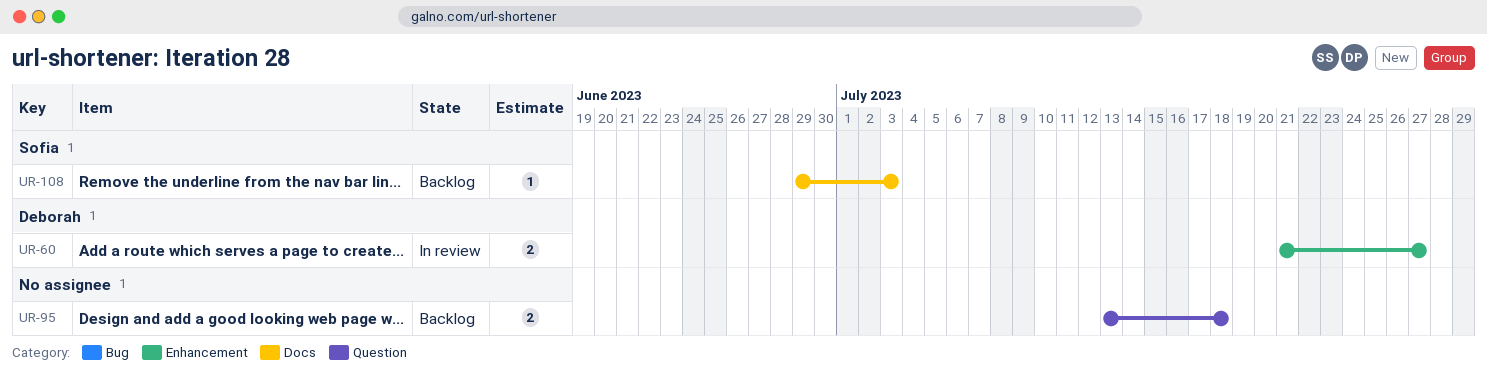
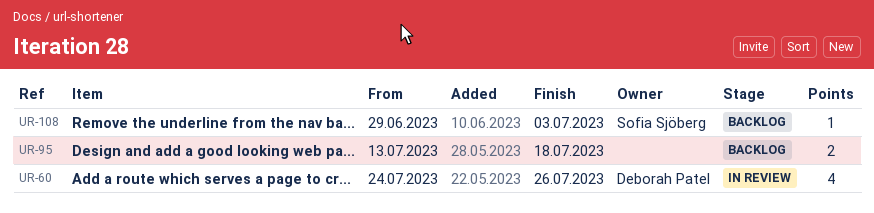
UR-60, estimate: 2 -> 4
UR-60, start: Jul 21 -> Jul 24
UR-60, due: Jul 27 -> Jul 26

